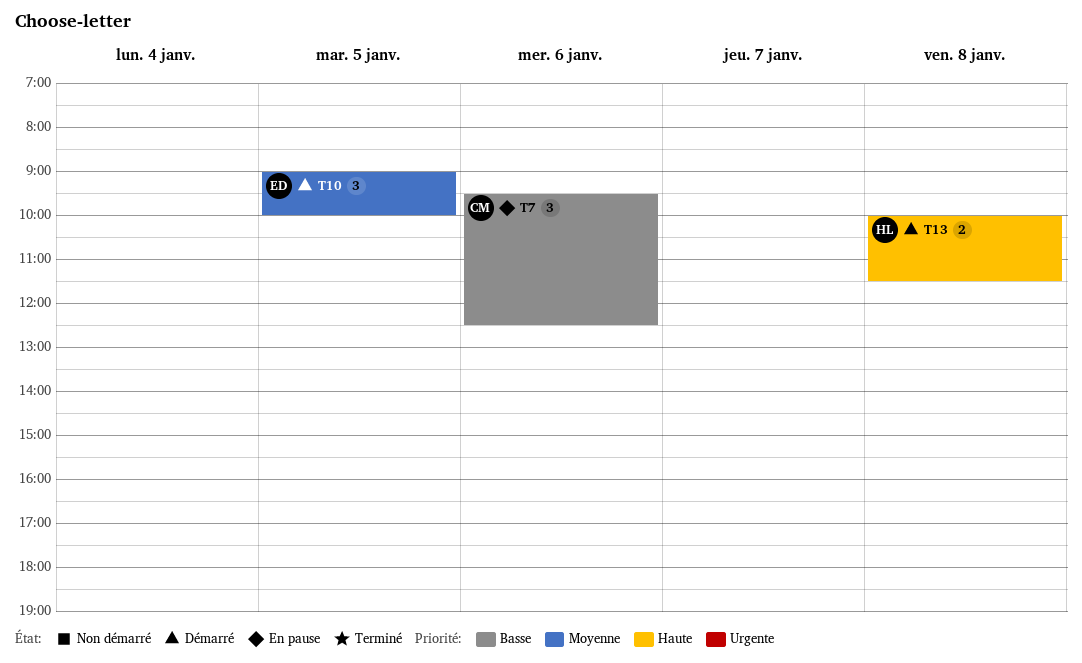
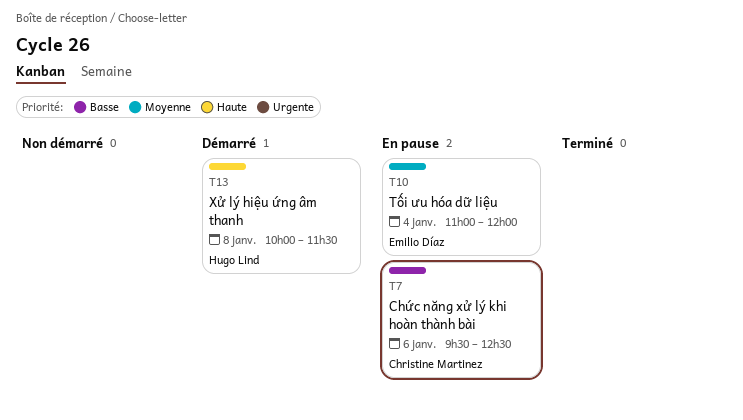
T10, status: Démarré -> En pause
T10, day: Jan 5 -> Jan 4
T10, begins: 09:00 -> 11:00
T10, ends: 10:00 -> 12:00

